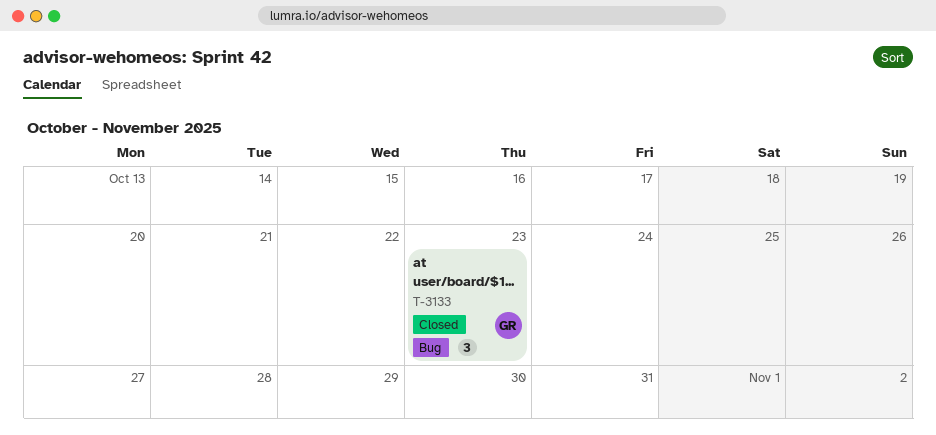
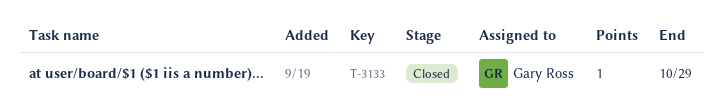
T-3133, estimate: 3 -> 1
T-3133, due: Oct 23 -> Oct 29

